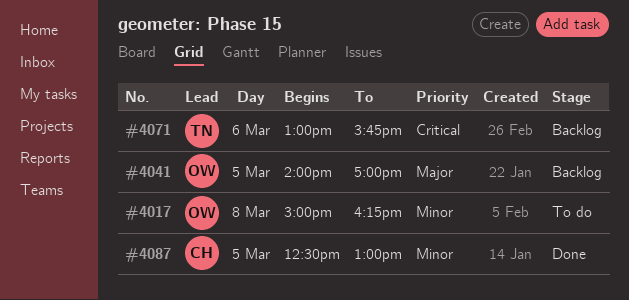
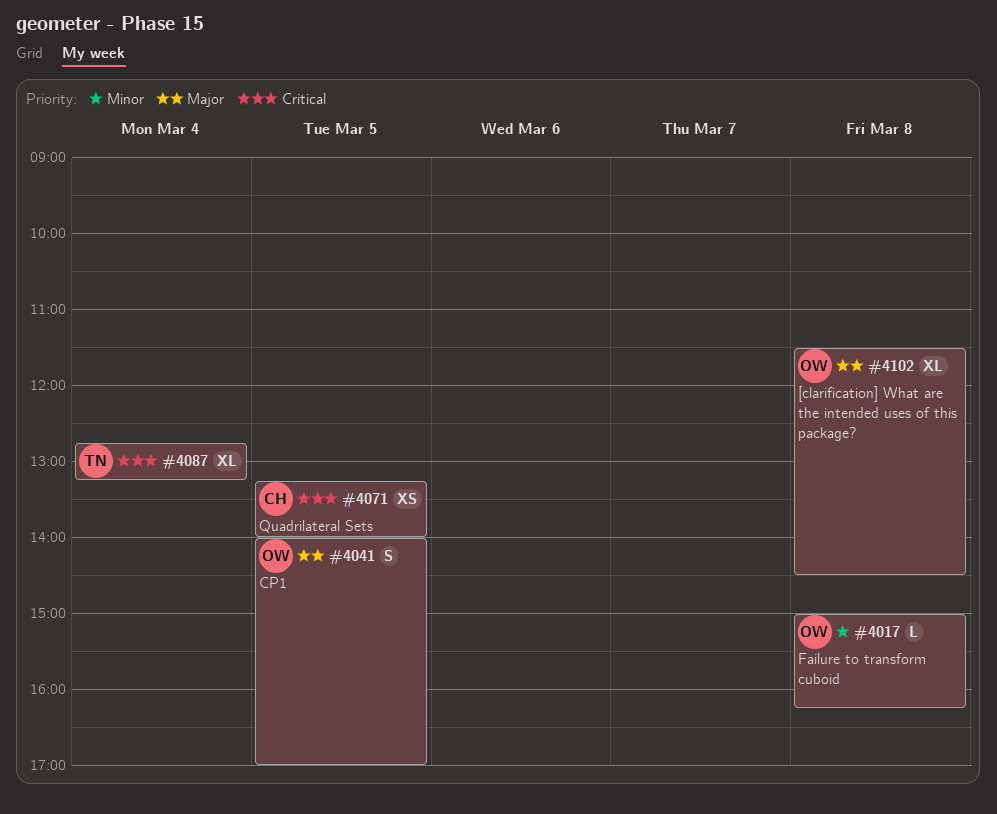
#4071, owner: TN -> CH
#4071, day: Mar 6 -> Mar 5
#4071, begins: 13:00 -> 13:15
#4071, ends: 15:45 -> 14:00
#4087, owner: CH -> TN
#4087, priority: Minor -> Critical
#4087, day: Mar 5 -> Mar 4
#4087, begins: 12:30 -> 12:45
#4087, ends: 13:00 -> 13:15
#4102: none -> present

